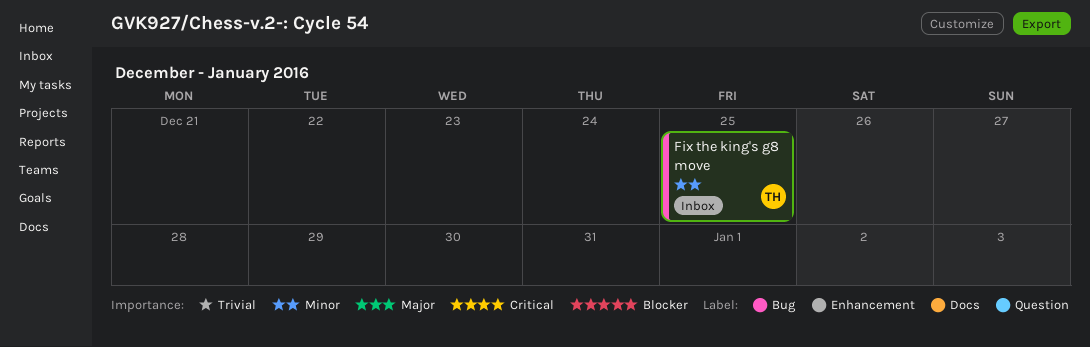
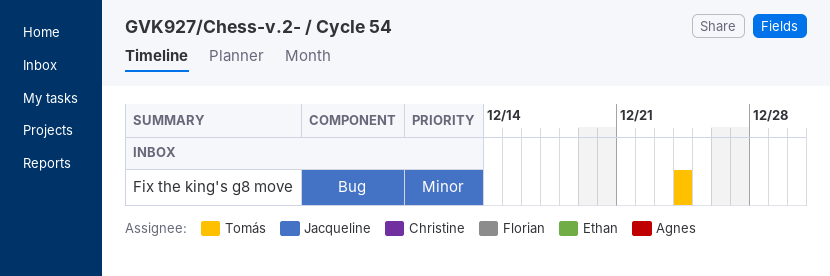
Fix the king's g8 move, due: Dec 25 -> Dec 24

